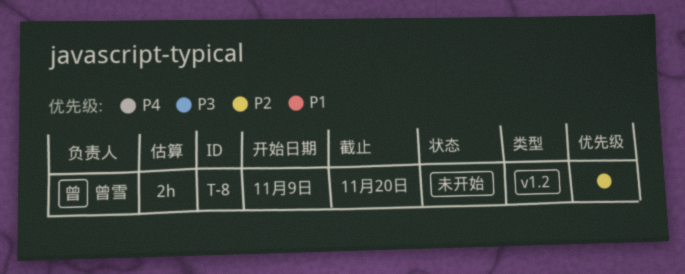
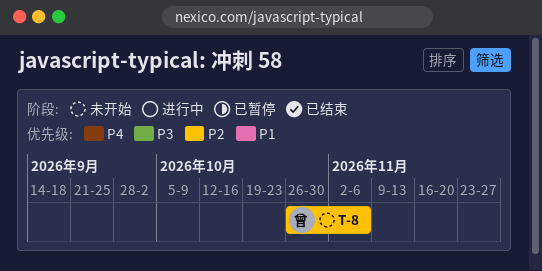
T-8, start: Nov 9 -> Oct 26
T-8, due: Nov 20 -> Nov 6

